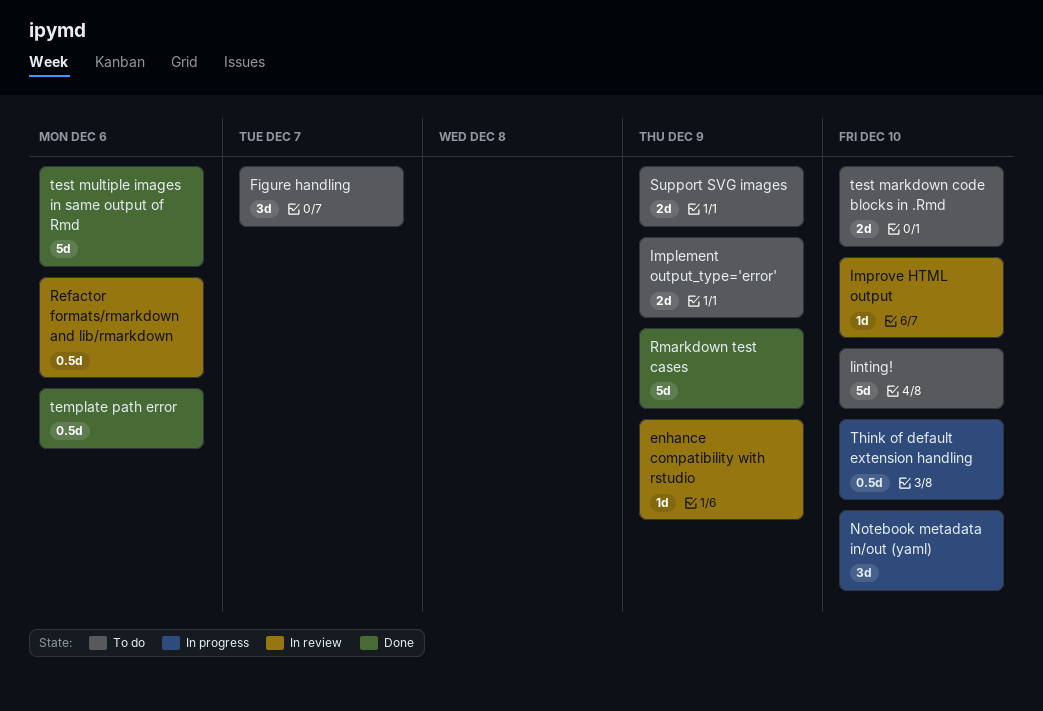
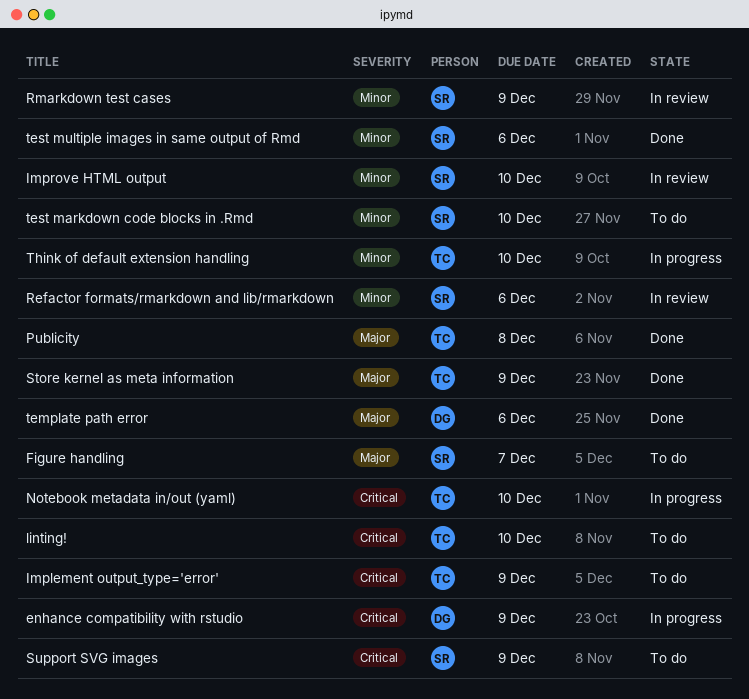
enhance compatibility with rstudio, status: In review -> In progress
Publicity: none -> present
Rmarkdown test cases, status: Done -> In review
Store kernel as meta information: none -> present

